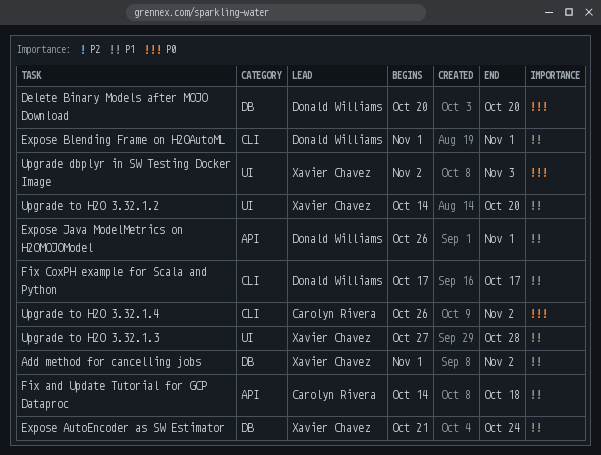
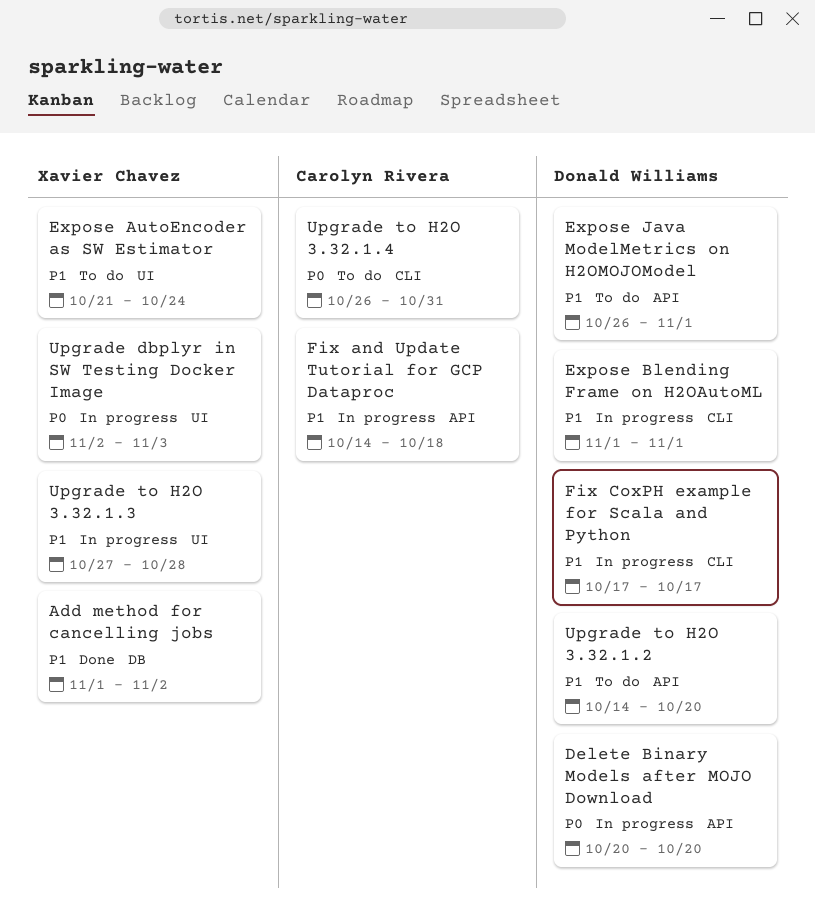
Delete Binary Models after MOJO Download, label: DB -> API
Expose AutoEncoder as SW Estimator, label: DB -> UI
Upgrade to H2O 3.32.1.2, owner: Xavier Chavez -> Donald Williams
Upgrade to H2O 3.32.1.2, label: UI -> API
Upgrade to H2O 3.32.1.4, due: Nov 2 -> Oct 31

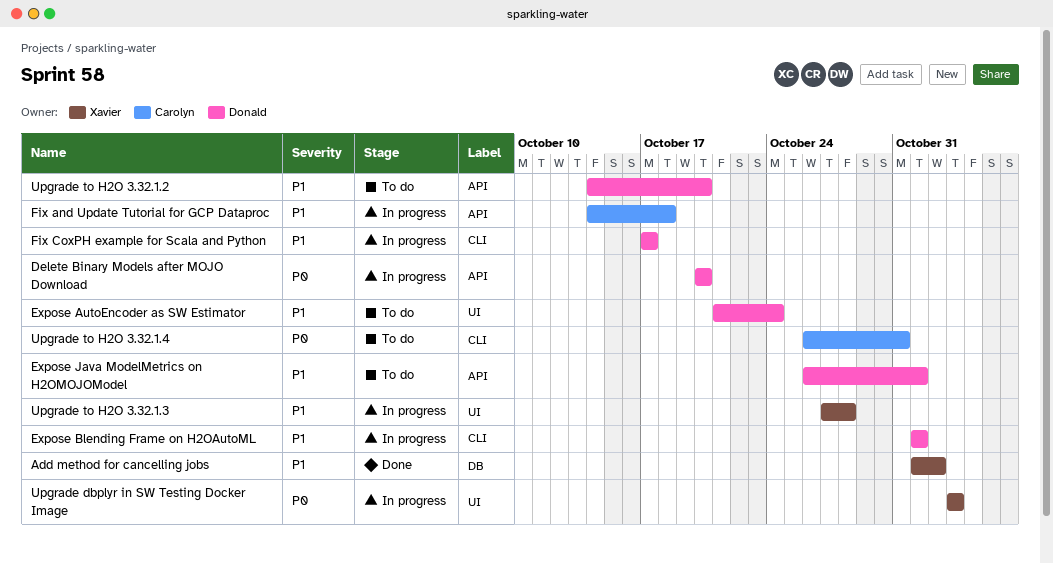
Expose AutoEncoder as SW Estimator, owner: Xavier Chavez -> Donald Williams
Upgrade dbplyr in SW Testing Docker Image, start: Nov 2 -> Nov 3

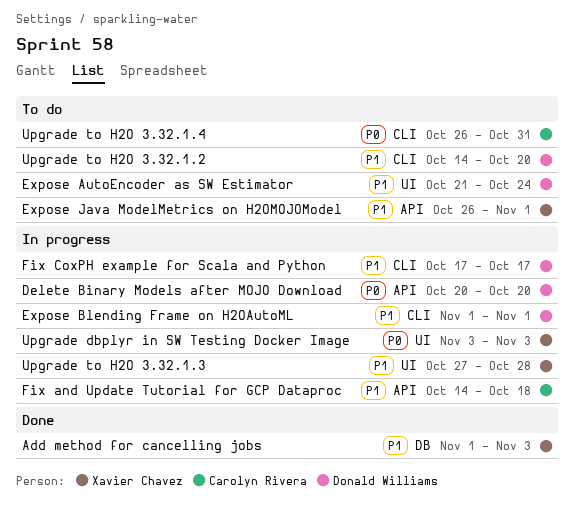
Add method for cancelling jobs, due: Nov 2 -> Nov 3
Expose Java ModelMetrics on H2OMOJOModel, owner: Donald Williams -> Xavier Chavez
Upgrade to H2O 3.32.1.2, label: API -> CLI

